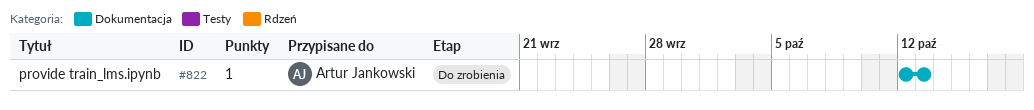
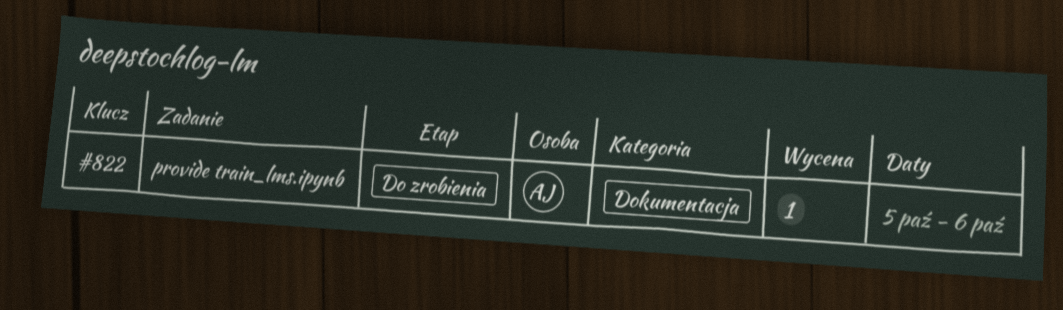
#822, start: Oct 12 -> Oct 5
#822, due: Oct 13 -> Oct 6

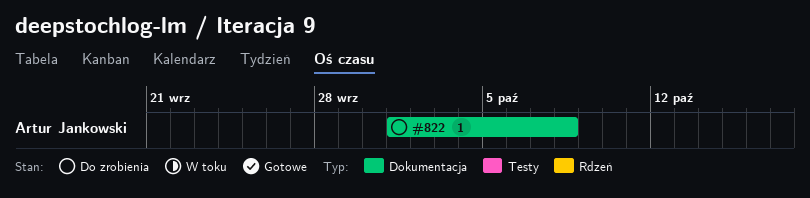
#822, start: Oct 5 -> Oct 1
#822, due: Oct 6 -> Oct 8

